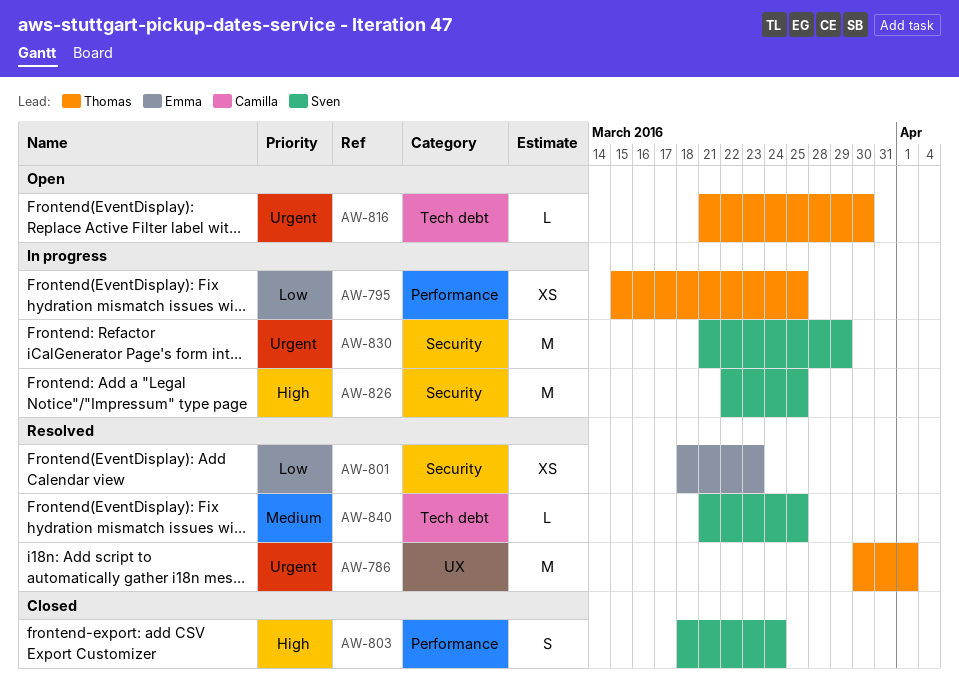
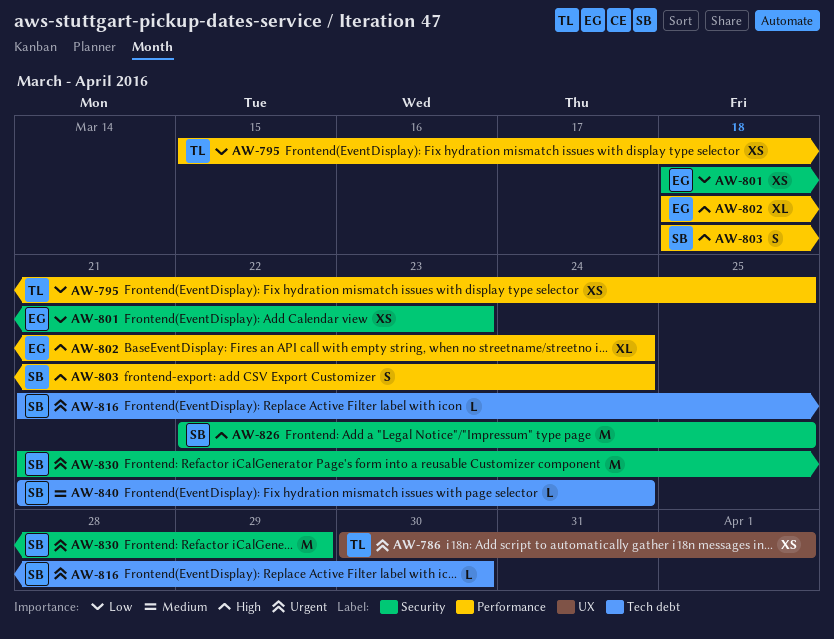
AW-786, estimate: M -> XS
AW-802: none -> present
AW-816, owner: Thomas -> Sven
AW-840, due: Mar 25 -> Mar 24

